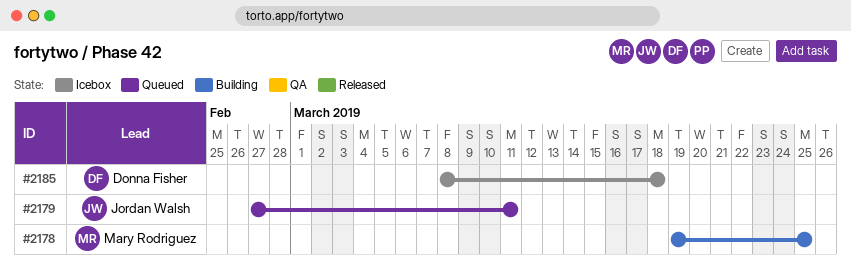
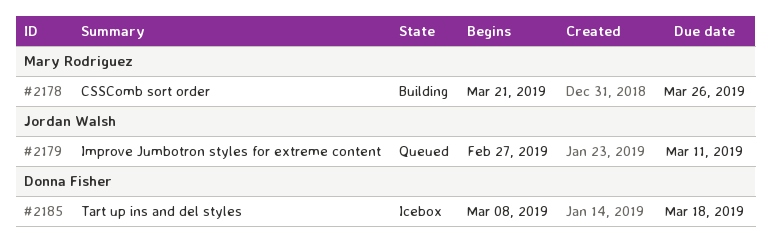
#2178, start: Mar 19 -> Mar 21
#2178, due: Mar 25 -> Mar 26

